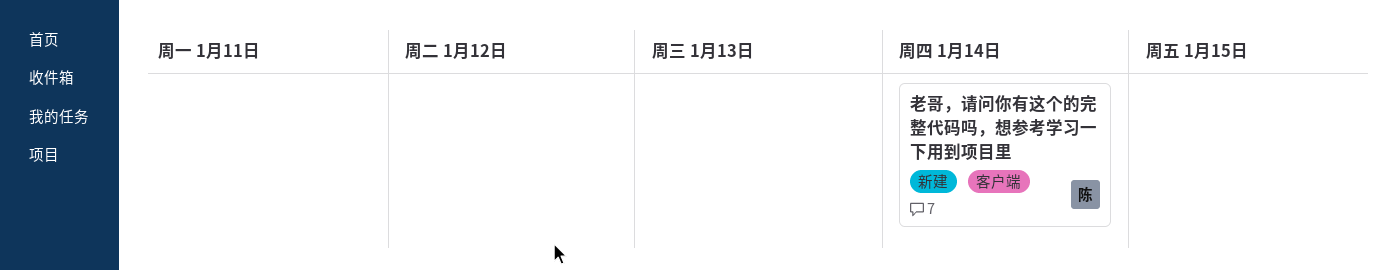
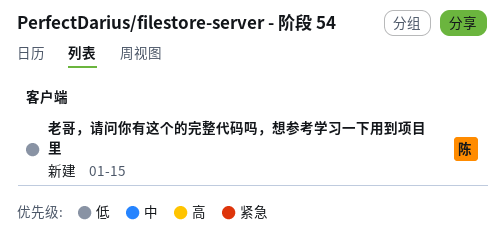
老哥，请问你有这个的完整代码吗，想参考学习一下用到项目里, due: Jan 14 -> Jan 15

